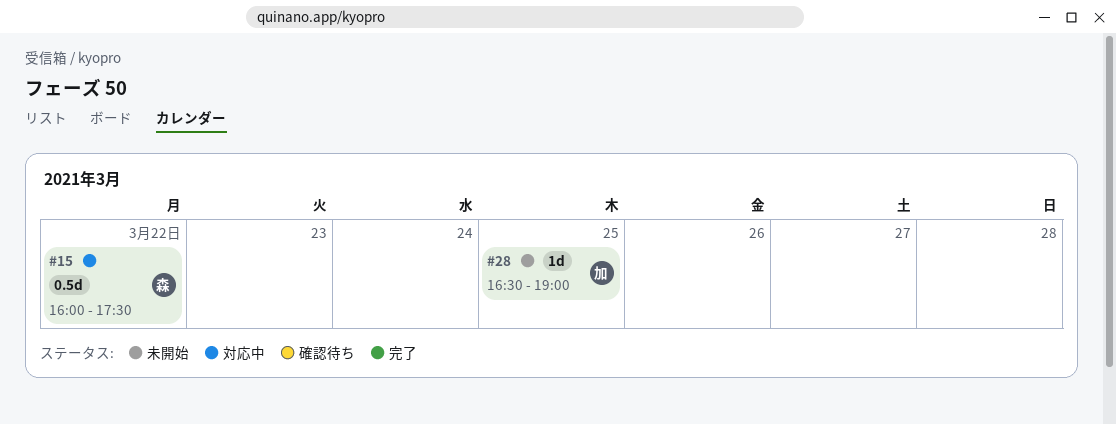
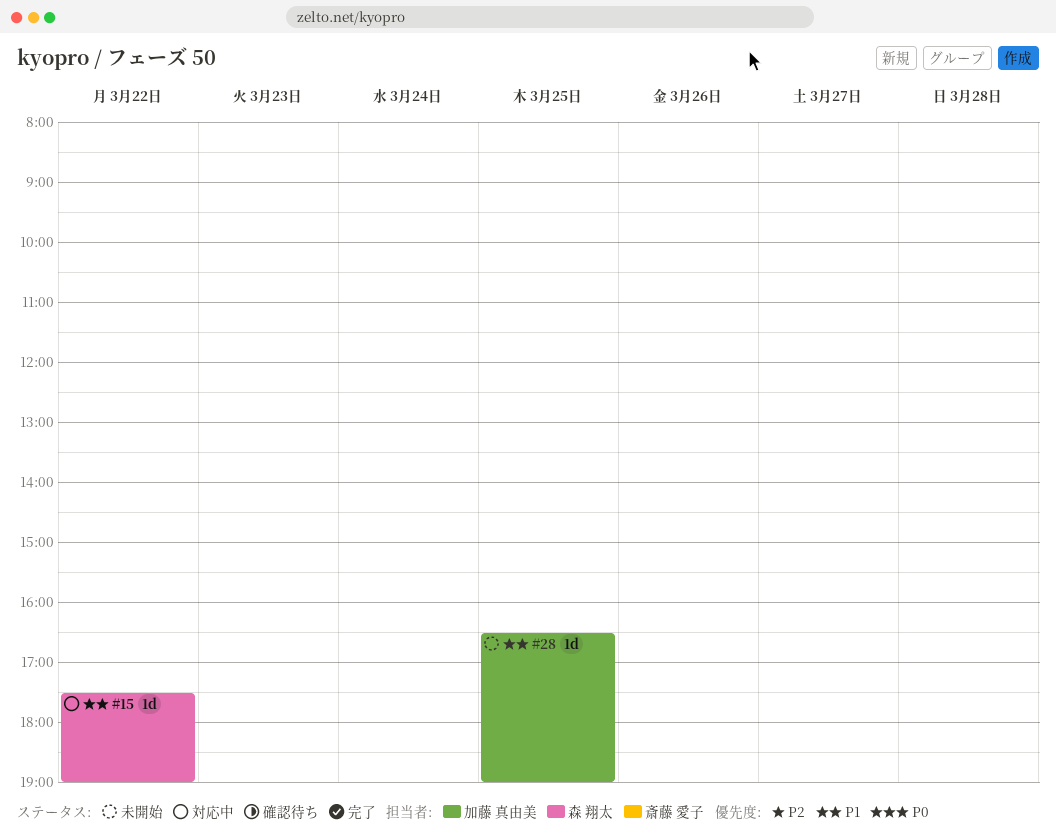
#15, estimate: 0.5d -> 1d
#15, begins: 16:00 -> 17:30
#15, ends: 17:30 -> 19:00

